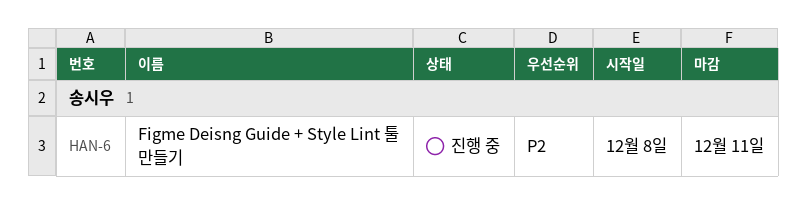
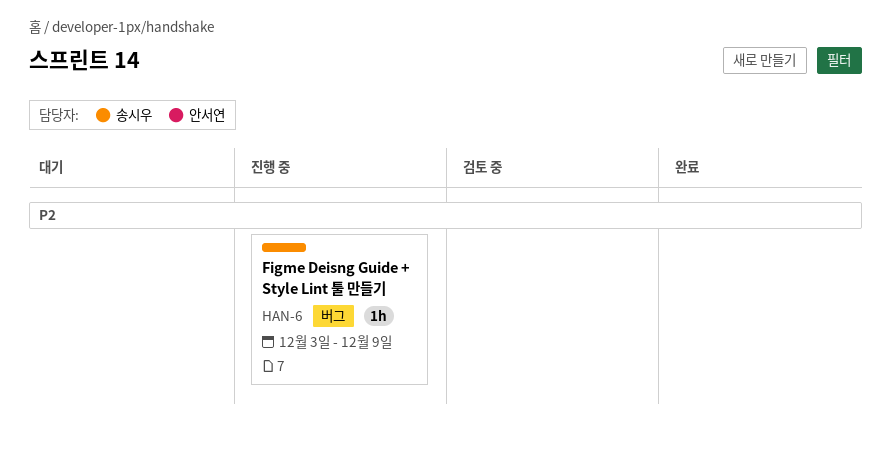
HAN-6, start: Dec 8 -> Dec 3
HAN-6, due: Dec 11 -> Dec 9

